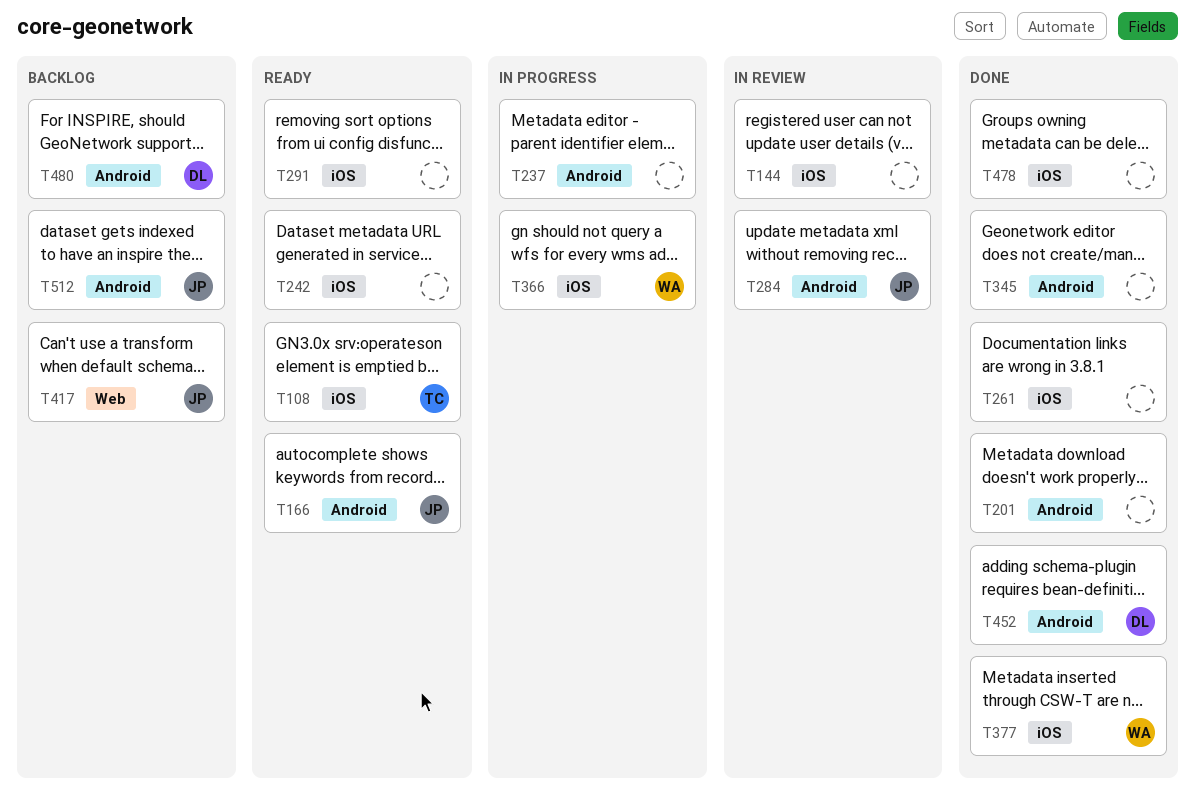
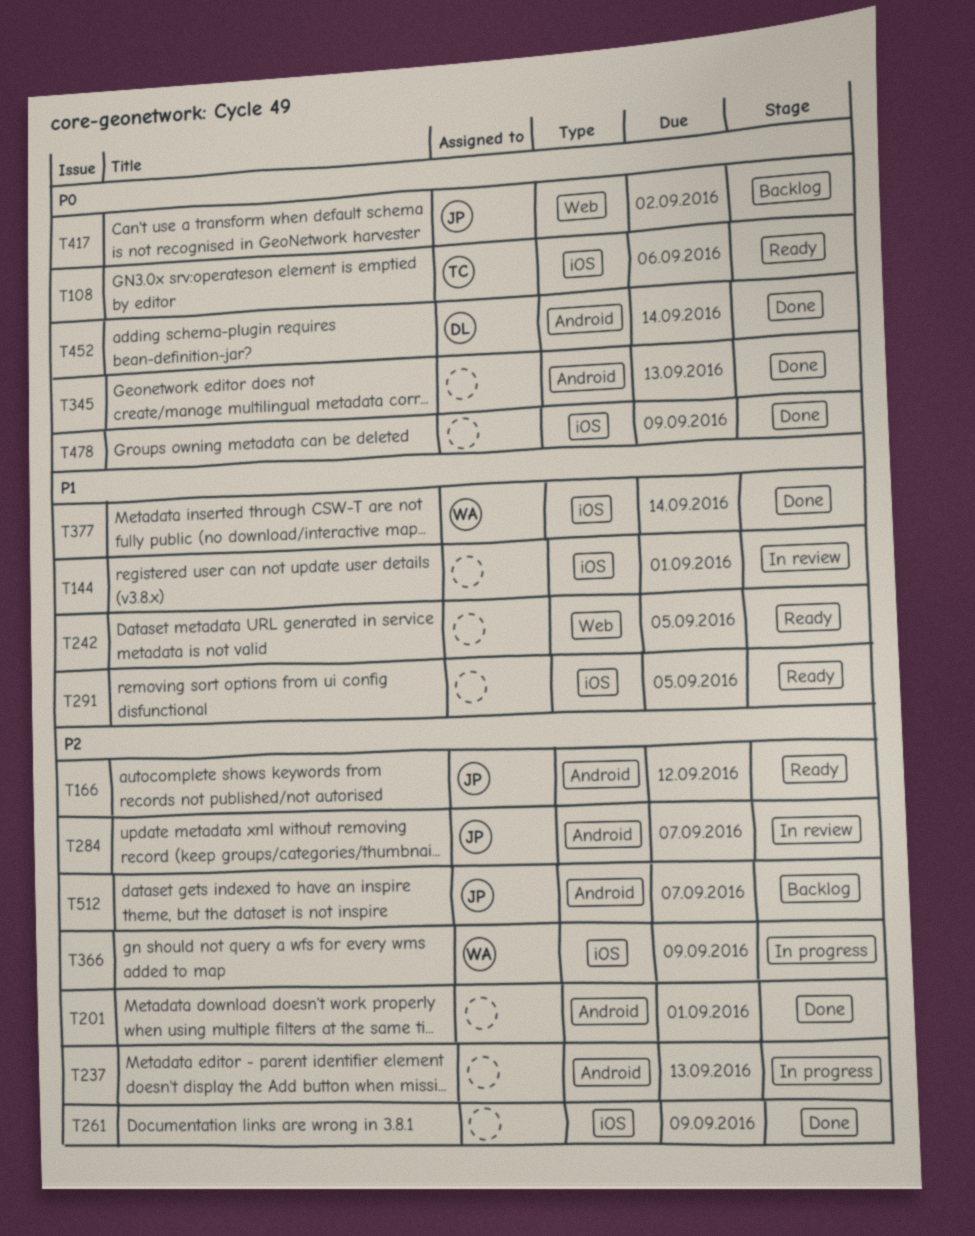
T242, label: iOS -> Web
T480: present -> none

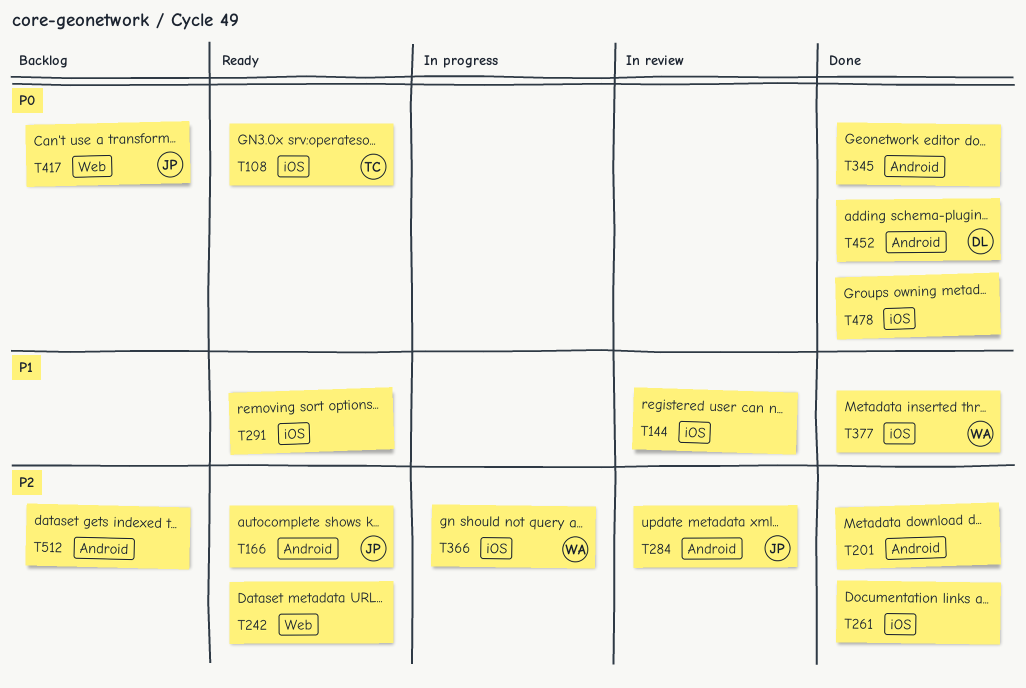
T237: present -> none
T242, priority: P1 -> P2
T512, owner: JP -> none

